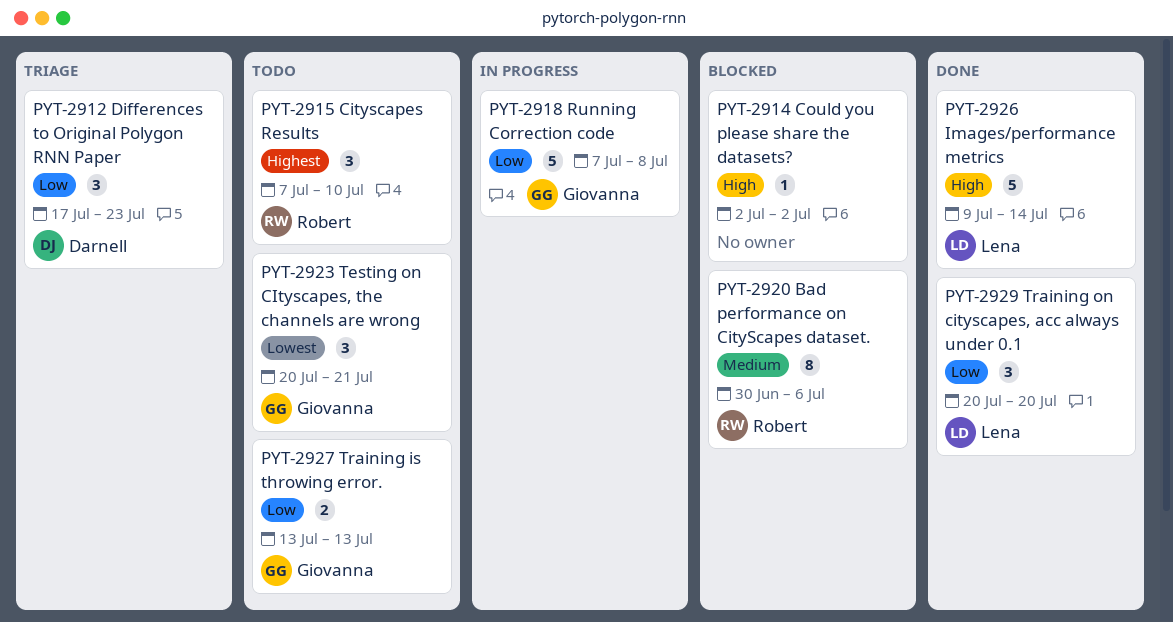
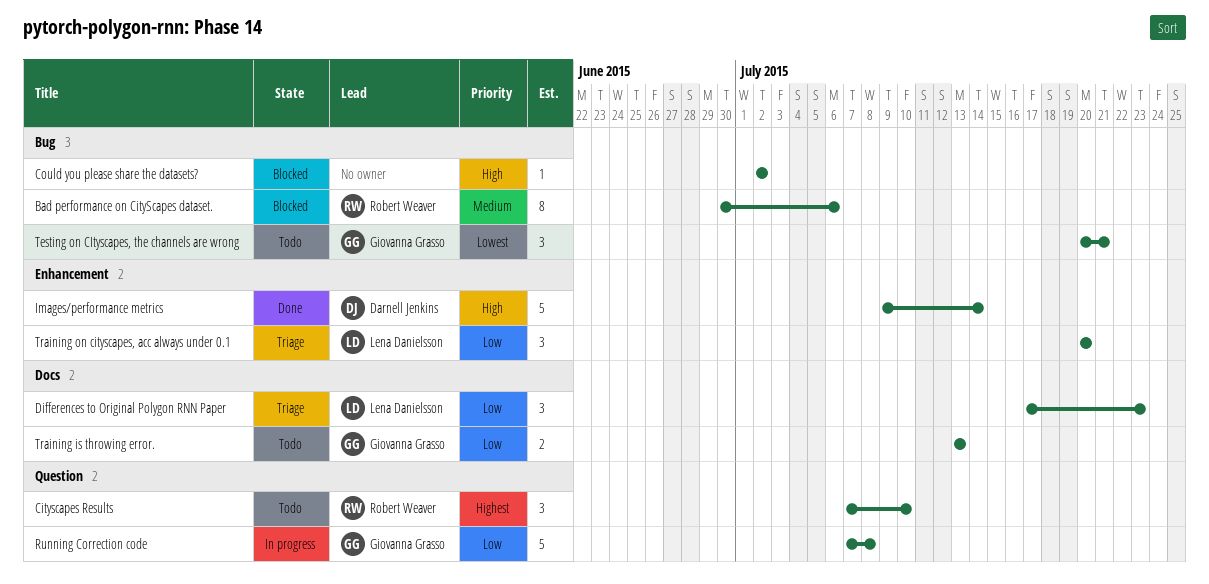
Differences to Original Polygon RNN Paper, owner: Darnell Jenkins -> Lena Danielsson
Images/performance metrics, owner: Lena Danielsson -> Darnell Jenkins
Training on cityscapes, acc always under 0.1, status: Done -> Triage

